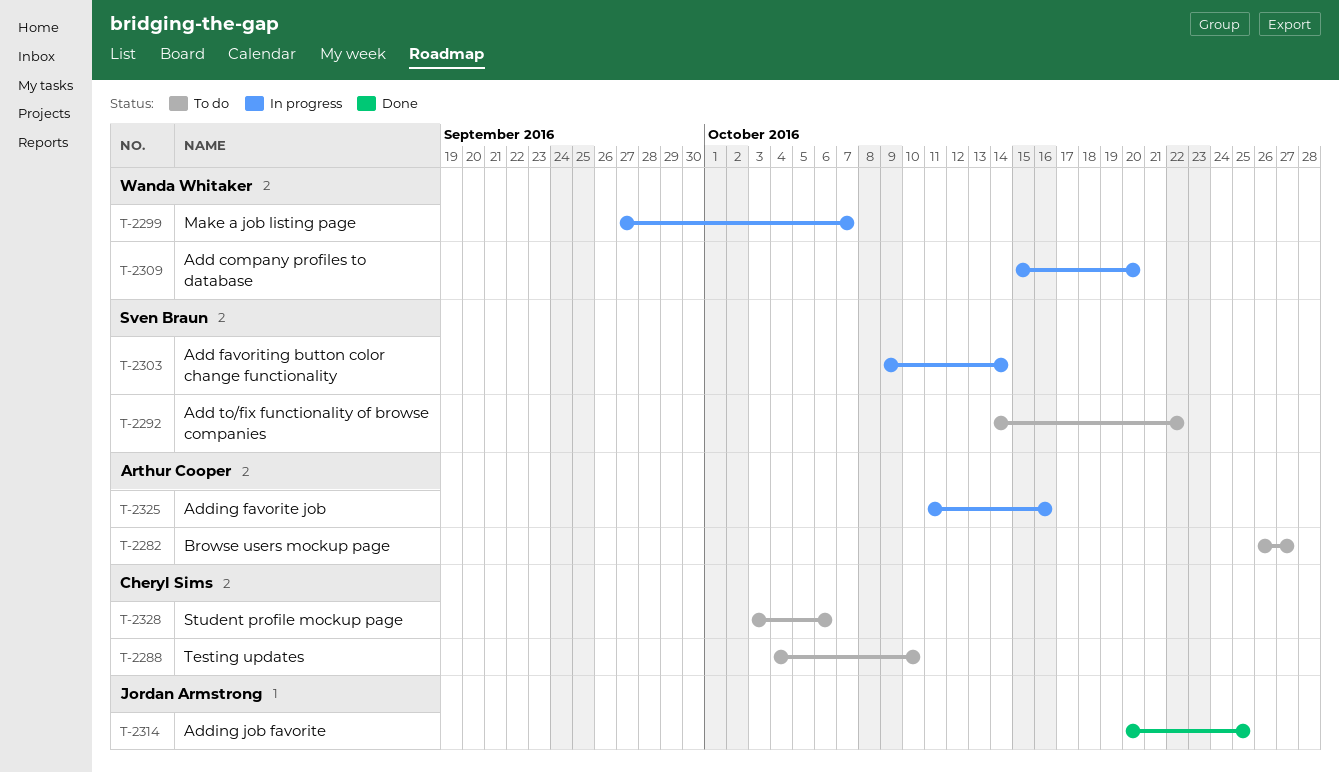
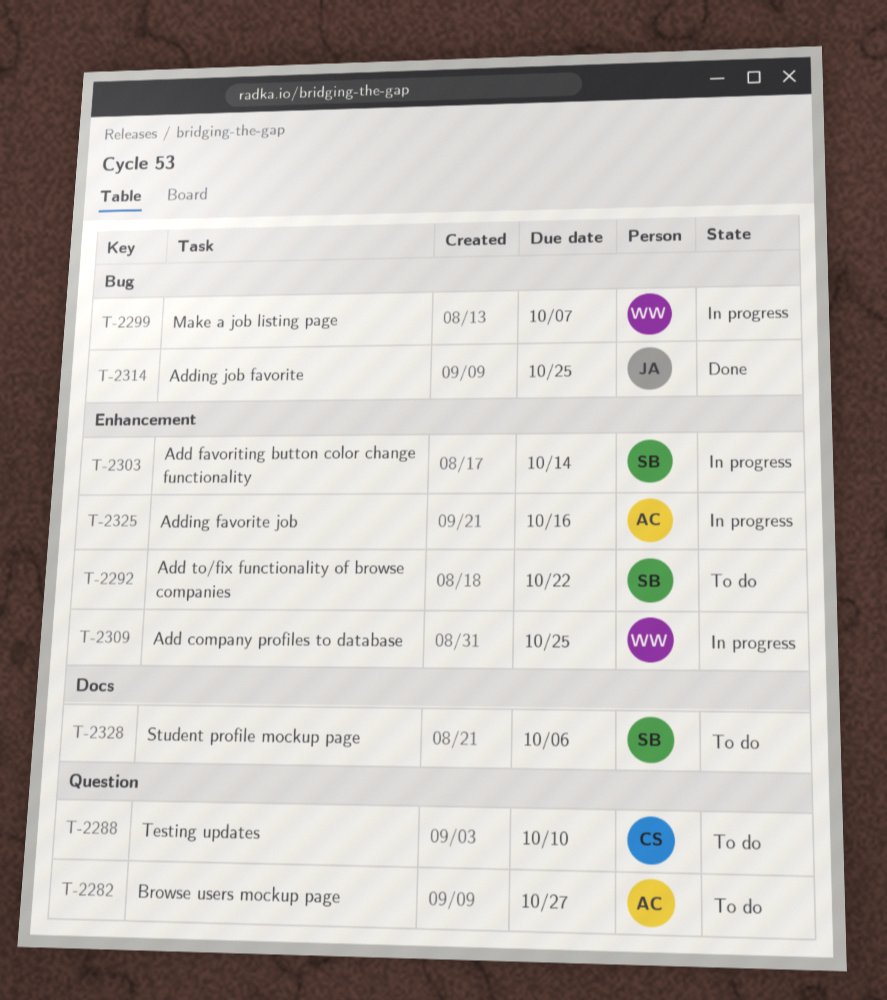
T-2309, due: Oct 20 -> Oct 25
T-2328, owner: Cheryl Sims -> Sven Braun

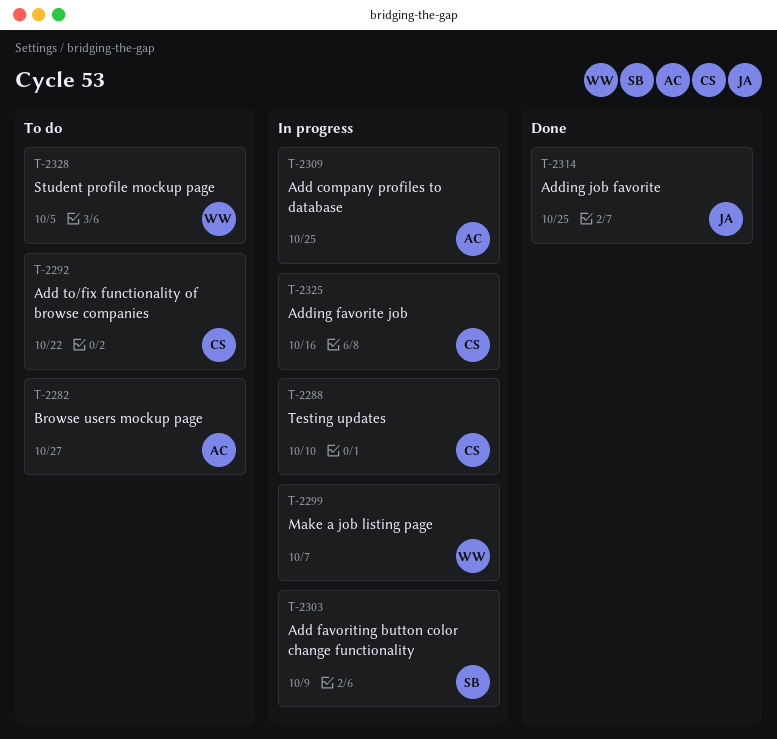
T-2288, status: To do -> In progress
T-2292, owner: SB -> CS
T-2303, due: Oct 14 -> Oct 9
T-2309, owner: WW -> AC
T-2325, owner: AC -> CS
T-2328, owner: SB -> WW
T-2328, due: Oct 6 -> Oct 5

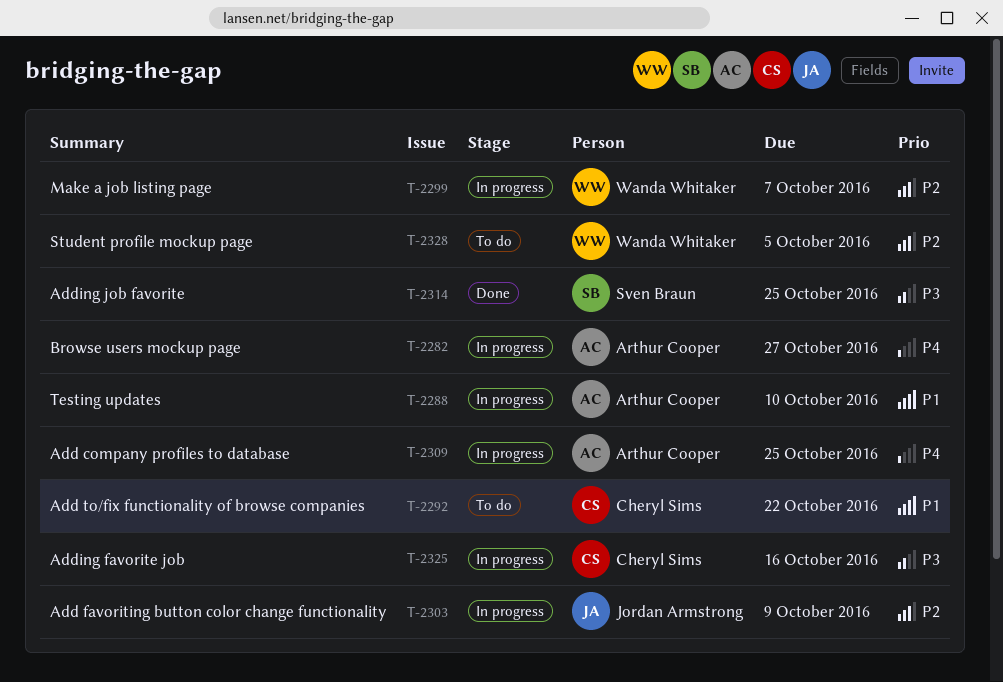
T-2282, status: To do -> In progress
T-2288, owner: Cheryl Sims -> Arthur Cooper
T-2303, owner: Sven Braun -> Jordan Armstrong
T-2314, owner: Jordan Armstrong -> Sven Braun

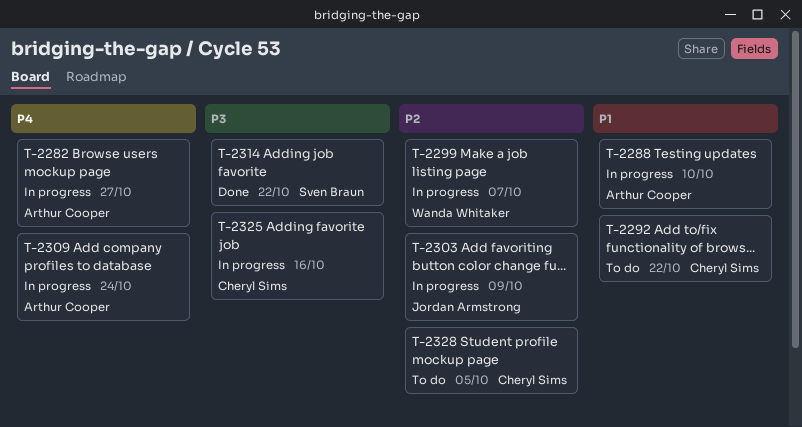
T-2309, due: Oct 25 -> Oct 24
T-2314, due: Oct 25 -> Oct 22
T-2328, owner: Wanda Whitaker -> Cheryl Sims

